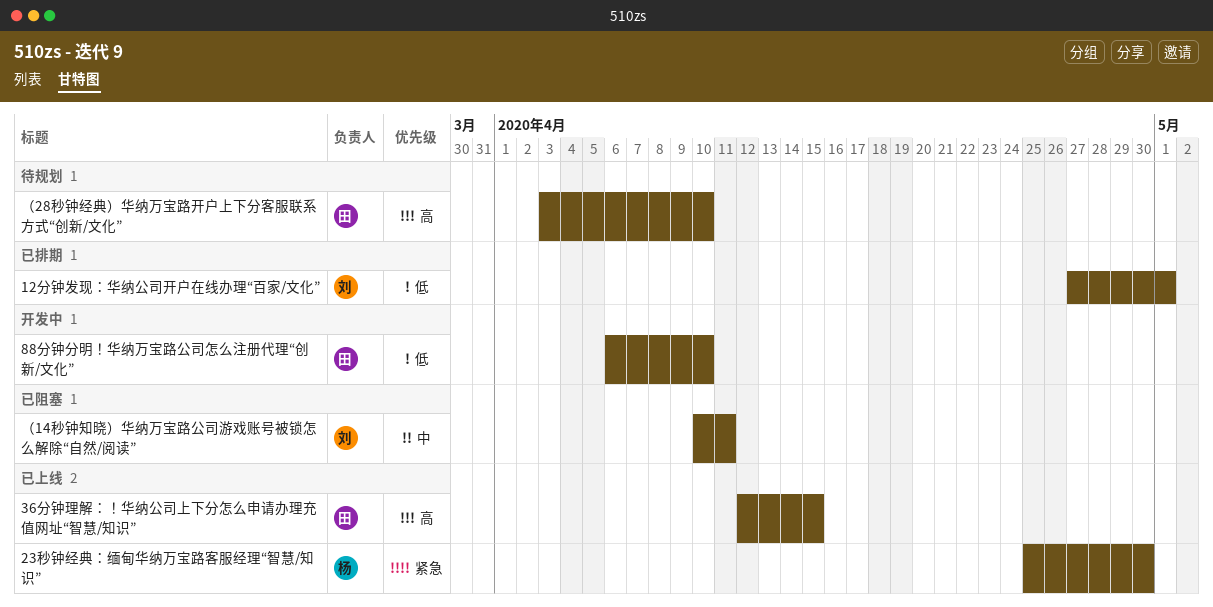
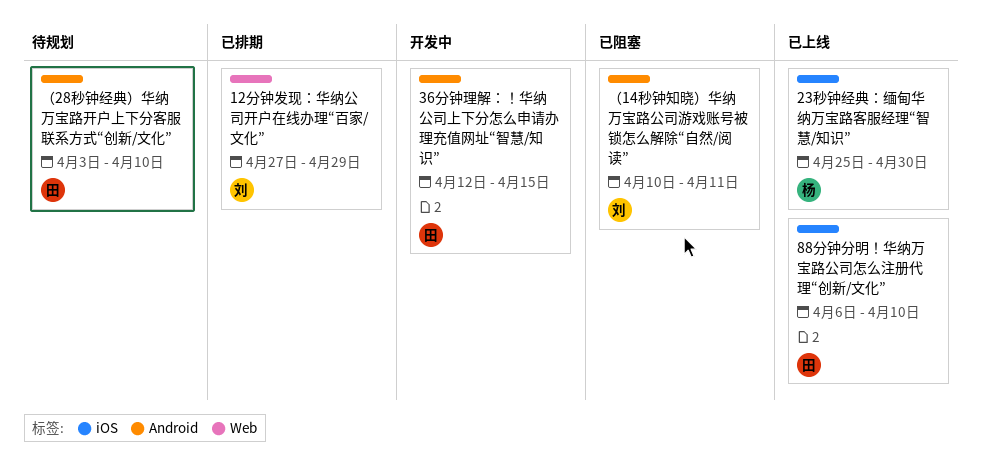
12分钟发现：华纳公司开户在线办理“百家/文化”, due: May 1 -> Apr 29
36分钟理解：！华纳公司上下分怎么申请办理充值网址“智慧/知识”, status: 已上线 -> 开发中
88分钟分明！华纳万宝路公司怎么注册代理“创新/文化”, status: 开发中 -> 已上线

